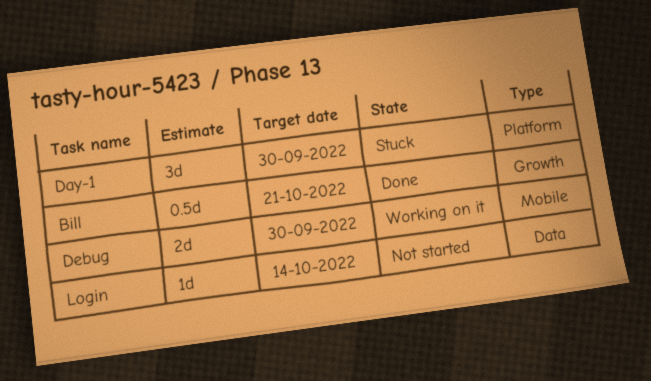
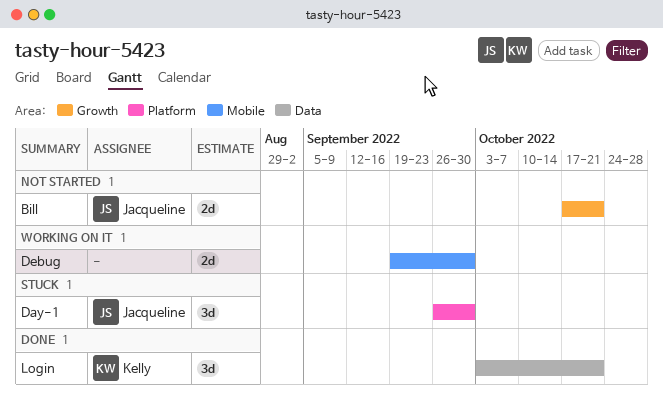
Bill, status: Done -> Not started
Bill, estimate: 0.5d -> 2d
Login, status: Not started -> Done
Login, estimate: 1d -> 3d
Login, due: Oct 14 -> Oct 21

